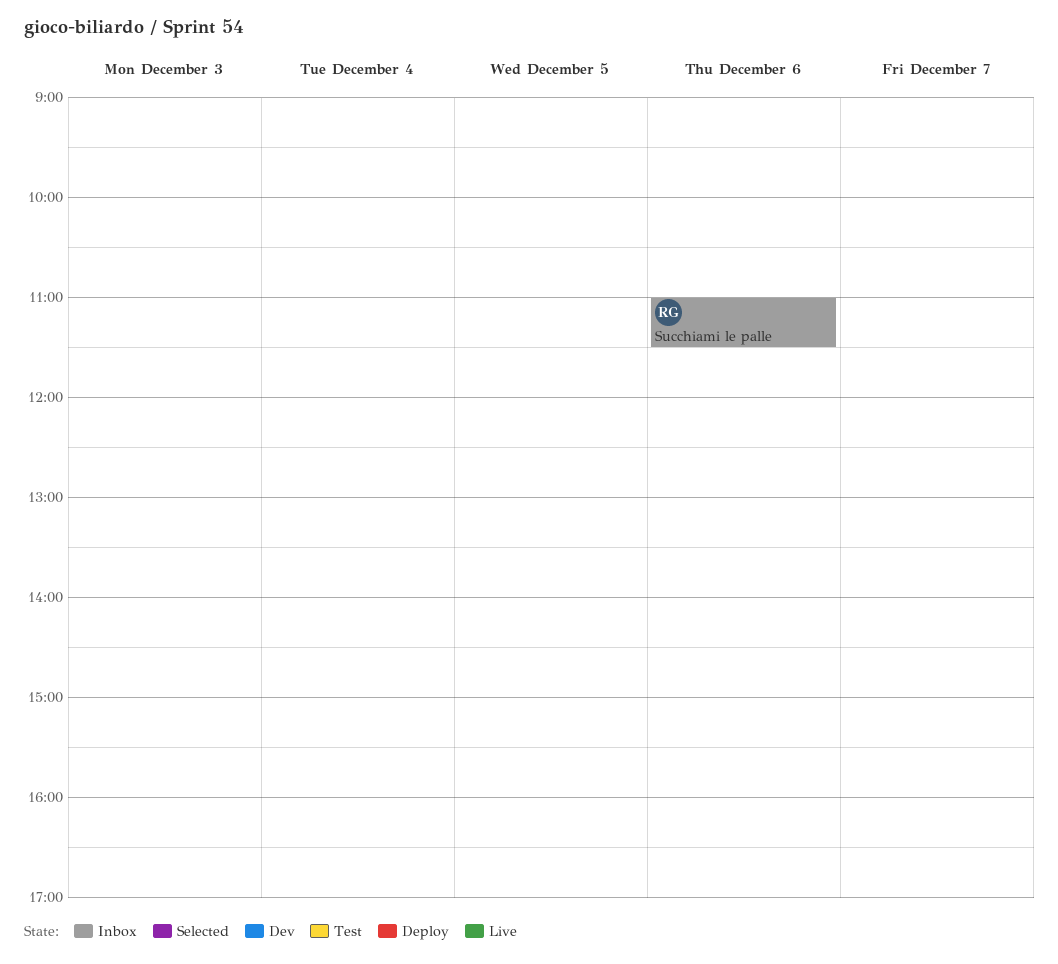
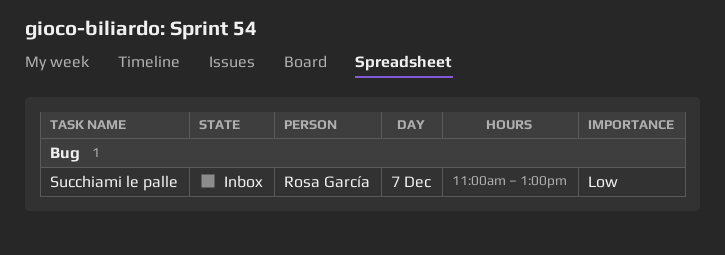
Succhiami le palle, day: Dec 6 -> Dec 7
Succhiami le palle, ends: 11:30 -> 13:00

